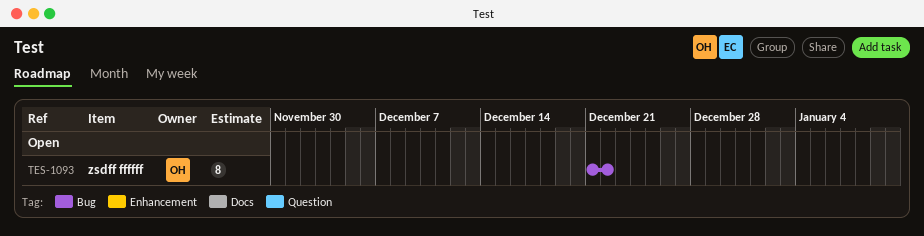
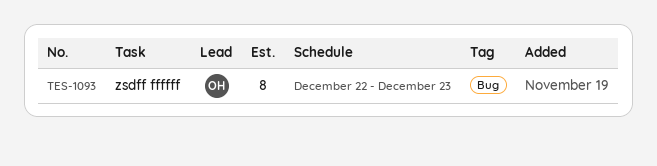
TES-1093, start: Dec 21 -> Dec 22
TES-1093, due: Dec 22 -> Dec 23

